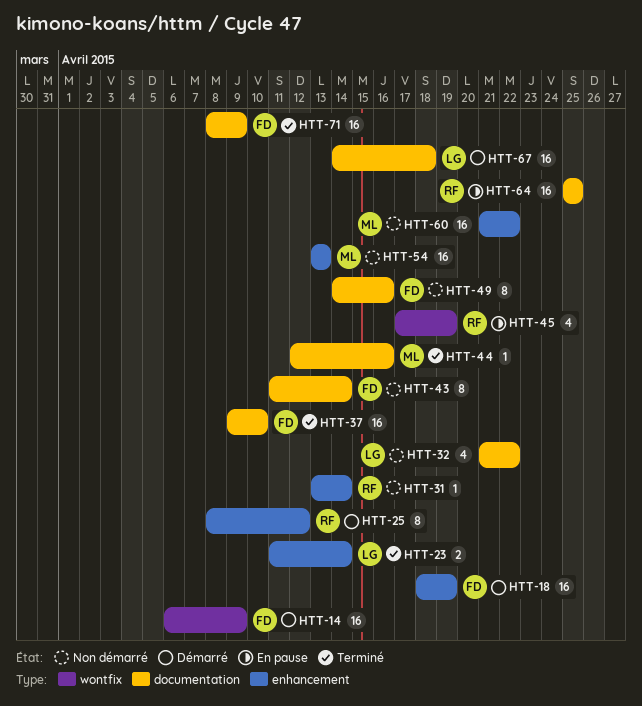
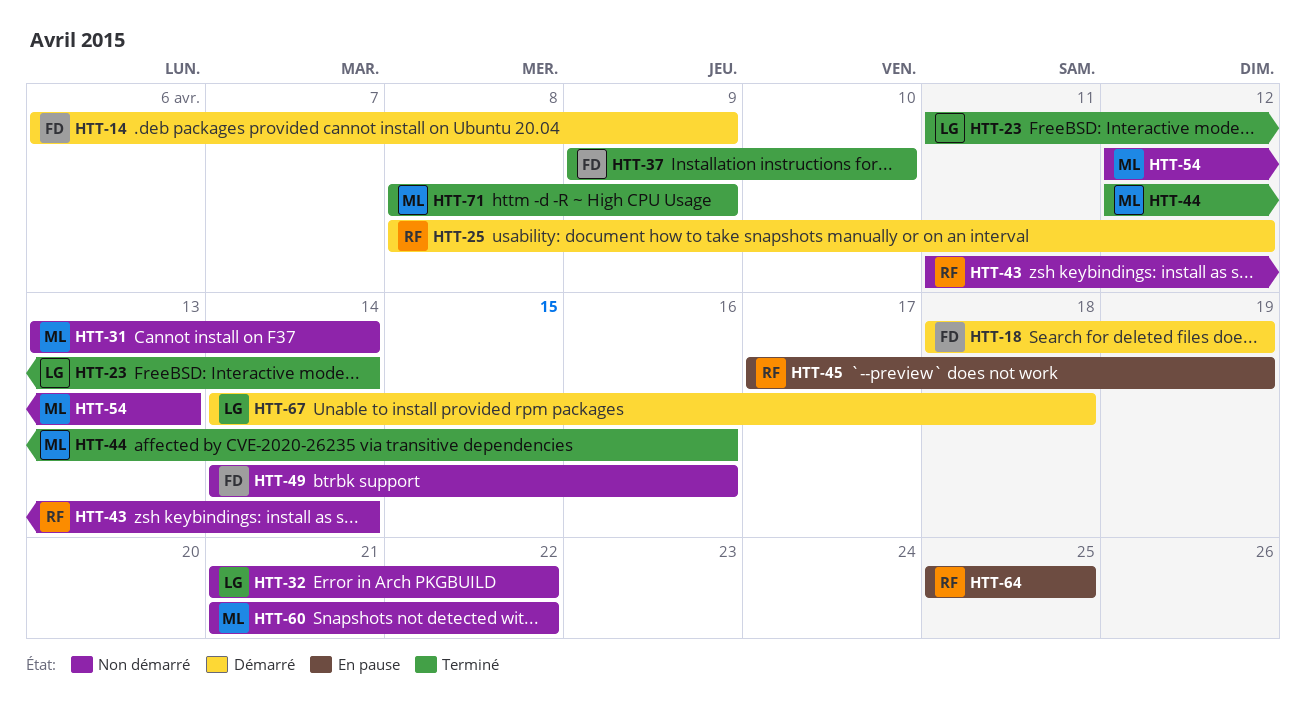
HTT-31, owner: RF -> ML
HTT-43, owner: FD -> RF
HTT-54, start: Apr 13 -> Apr 12
HTT-71, owner: FD -> ML

